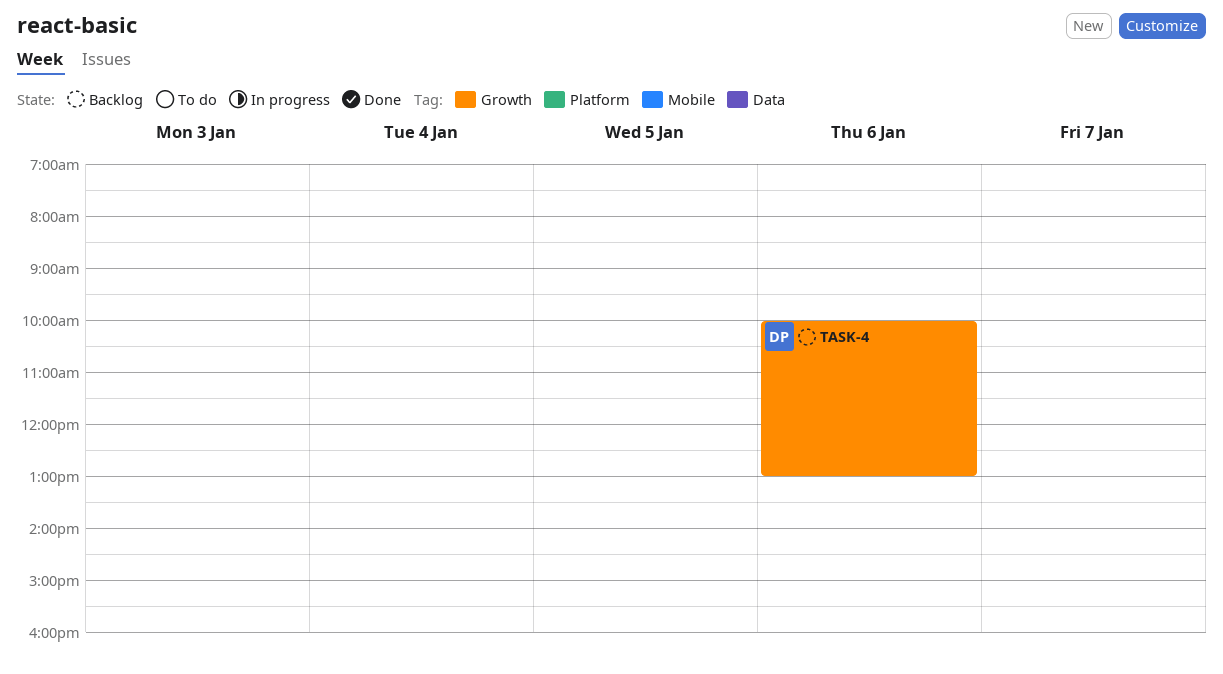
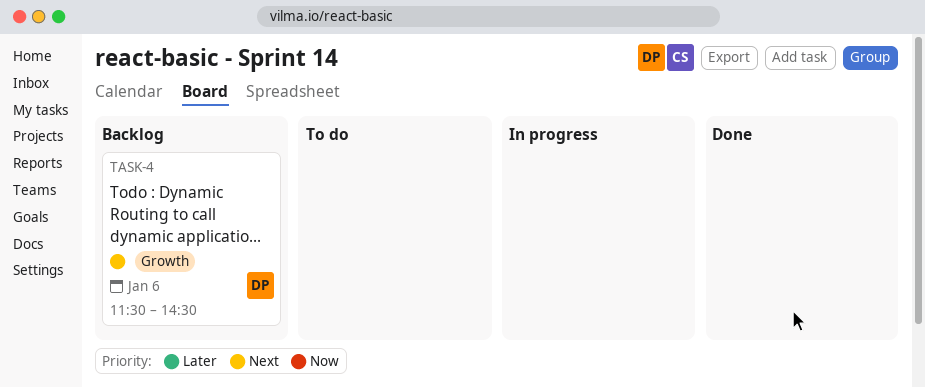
TASK-4, begins: 10:00 -> 11:30
TASK-4, ends: 13:00 -> 14:30

